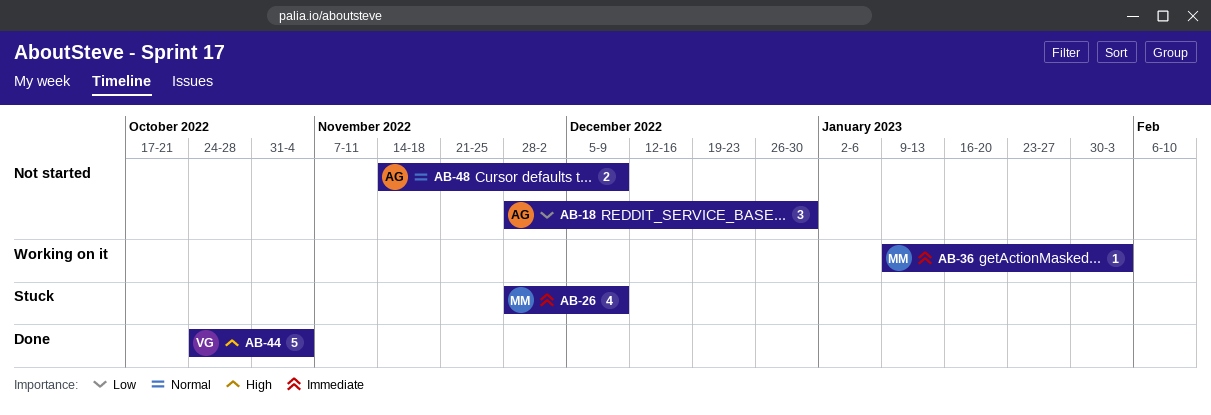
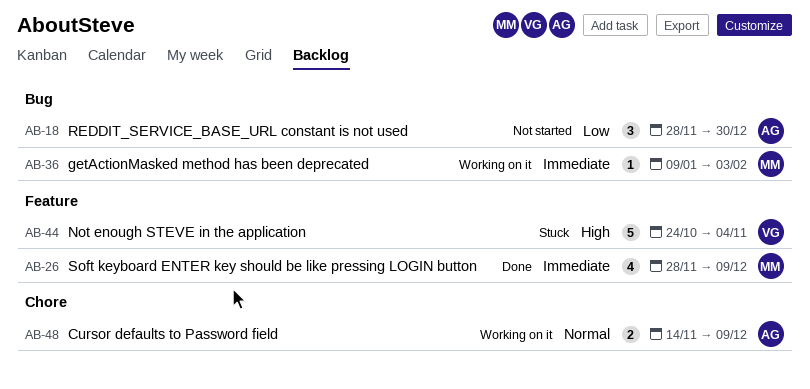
AB-26, status: Stuck -> Done
AB-44, status: Done -> Stuck
AB-48, status: Not started -> Working on it

